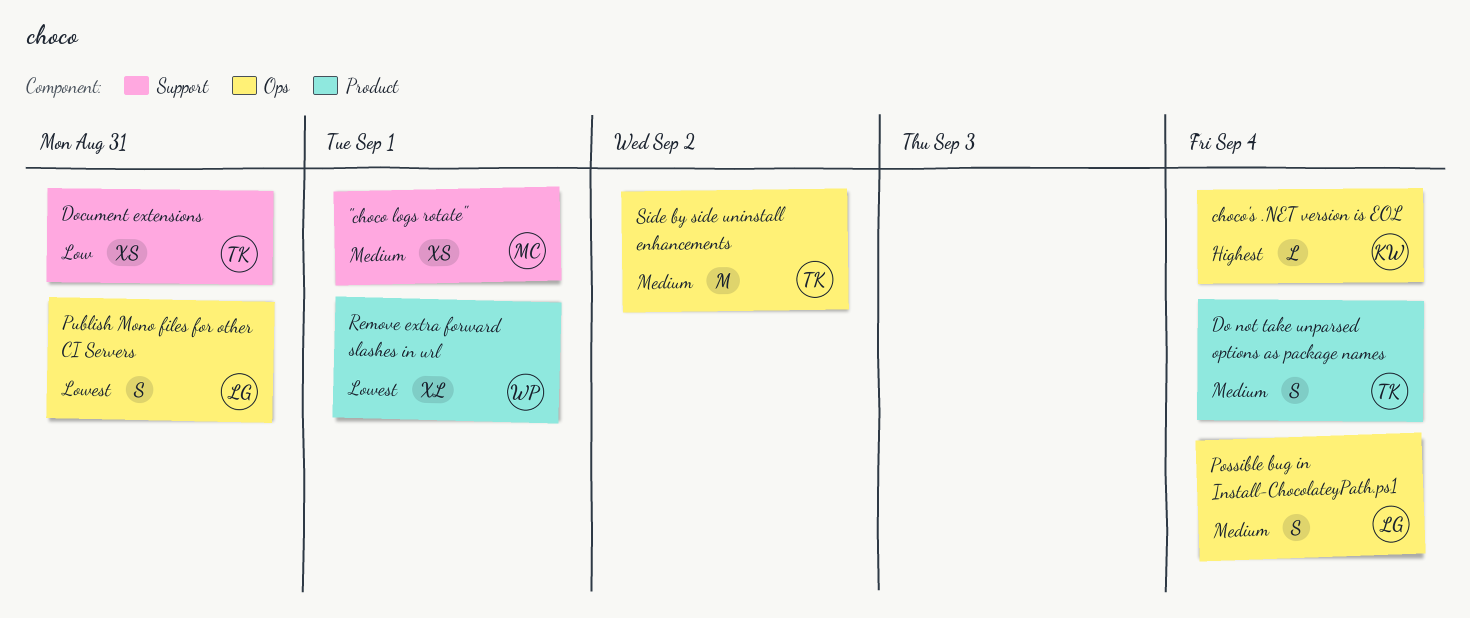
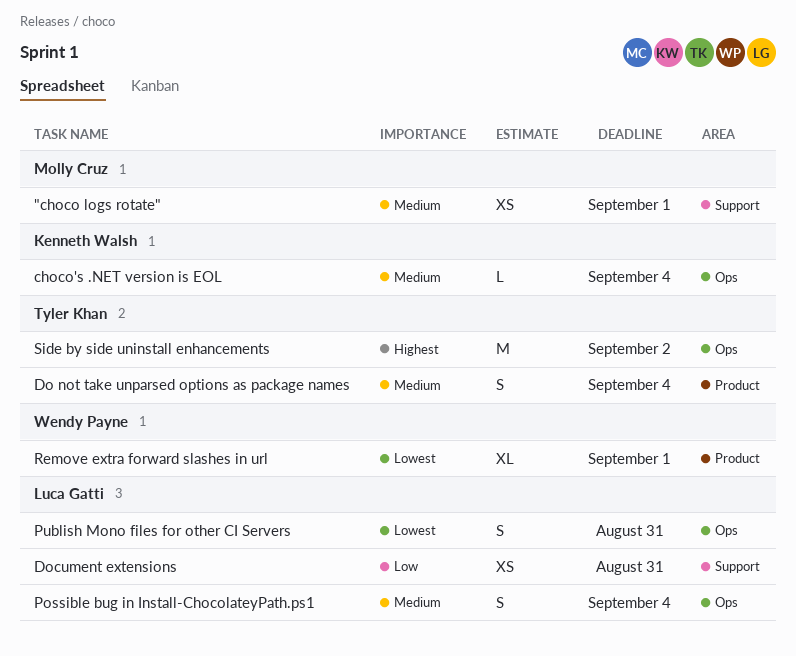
choco's .NET version is EOL, priority: Highest -> Medium
Document extensions, owner: Tyler Khan -> Luca Gatti
Side by side uninstall enhancements, priority: Medium -> Highest

